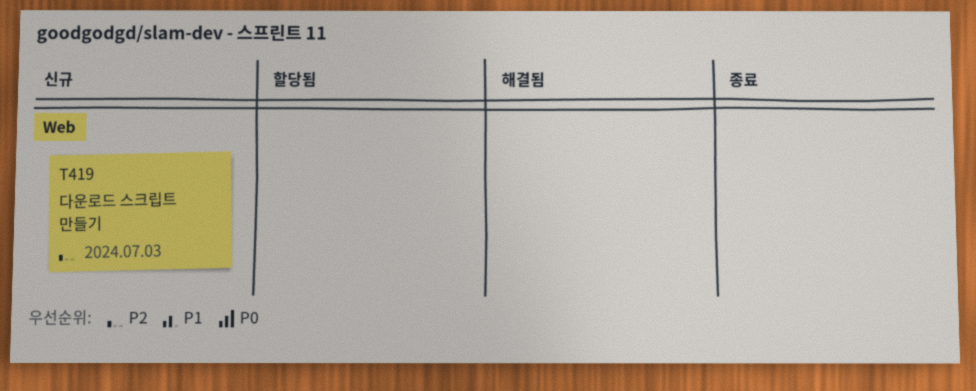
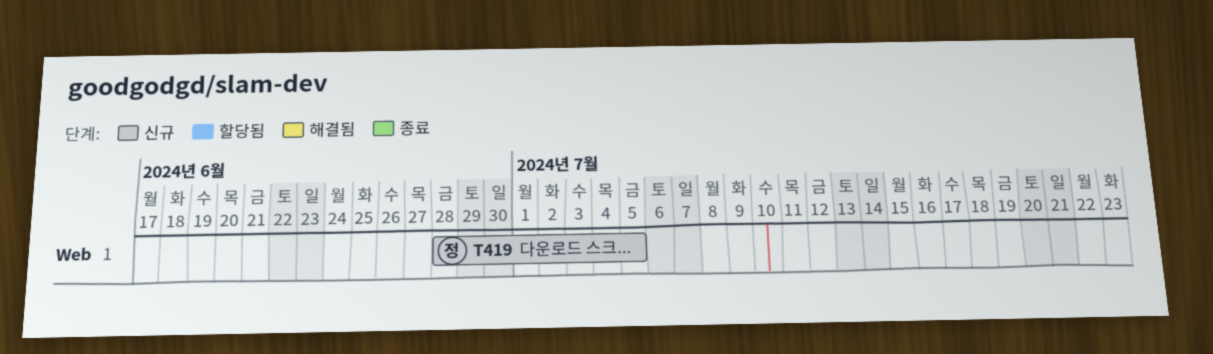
T419, due: Jul 3 -> Jul 5

